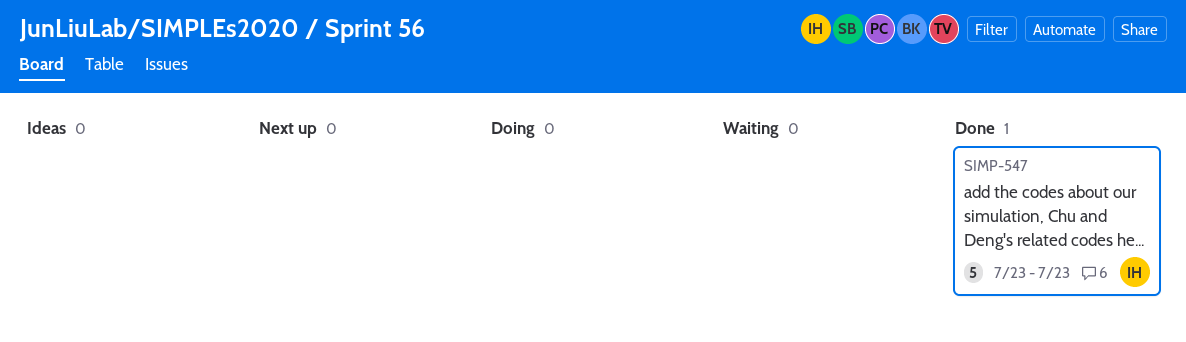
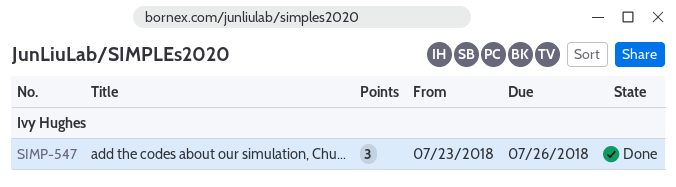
SIMP-547, estimate: 5 -> 3
SIMP-547, due: Jul 23 -> Jul 26

